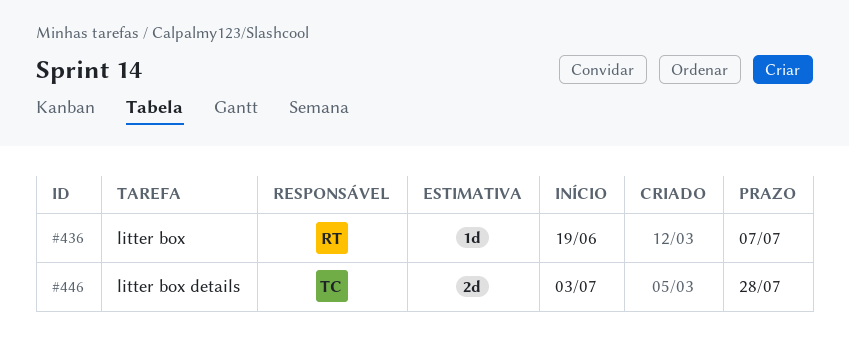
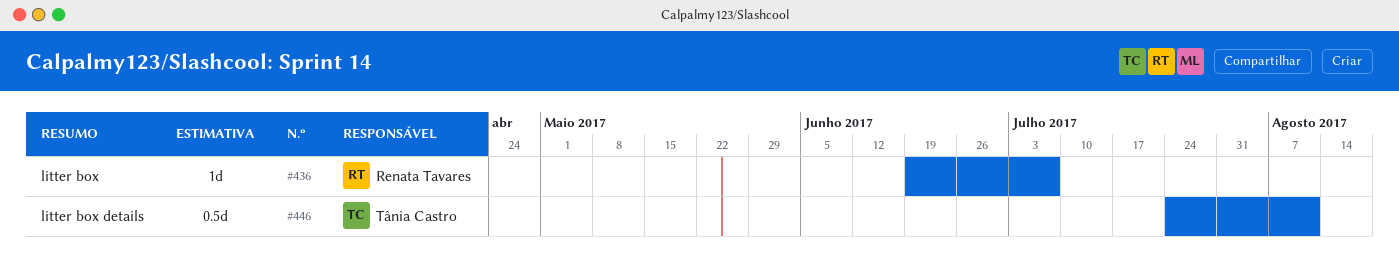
#446, estimate: 2d -> 0.5d
#446, start: Jul 3 -> Jul 24
#446, due: Jul 28 -> Aug 11

